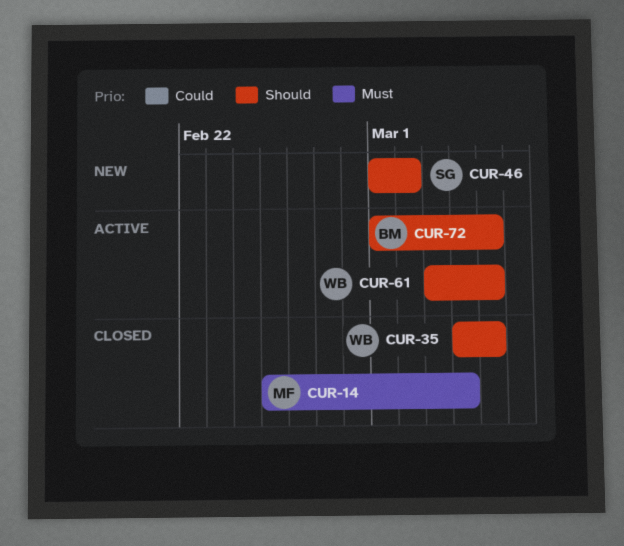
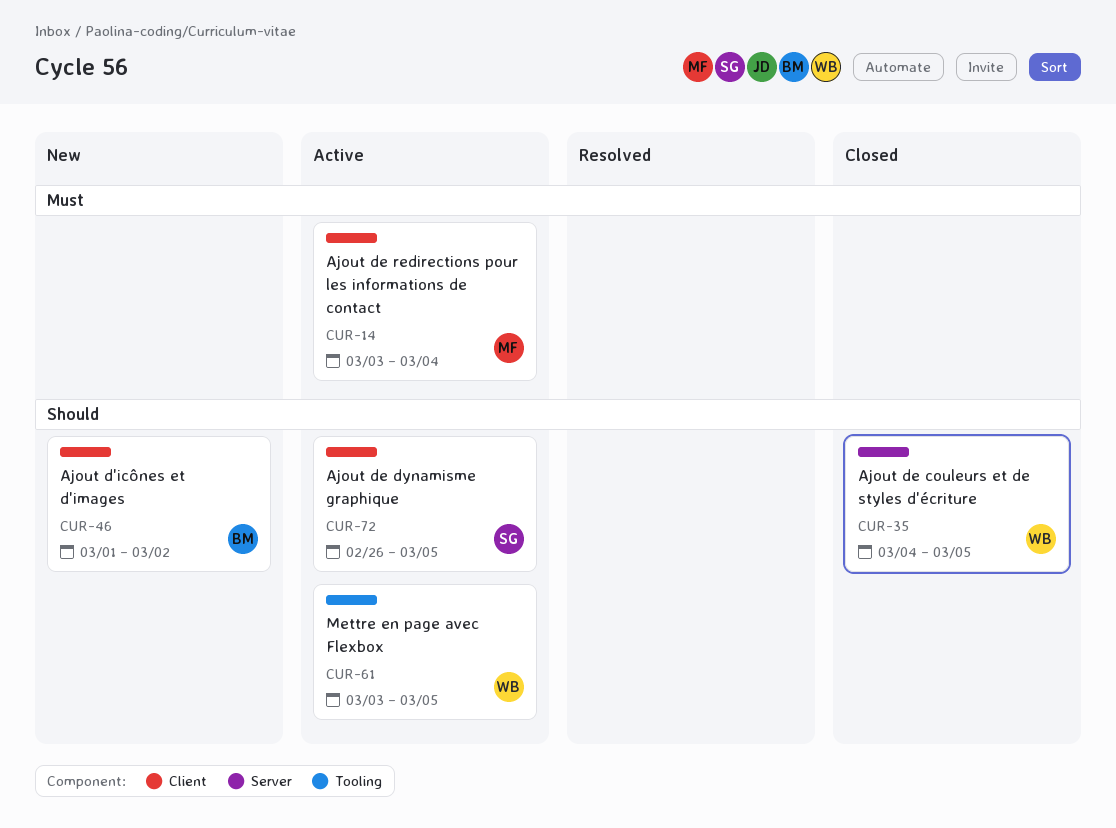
CUR-14, status: Closed -> Active
CUR-14, start: Feb 25 -> Mar 3
CUR-46, owner: SG -> BM
CUR-72, owner: BM -> SG
CUR-72, start: Mar 1 -> Feb 26

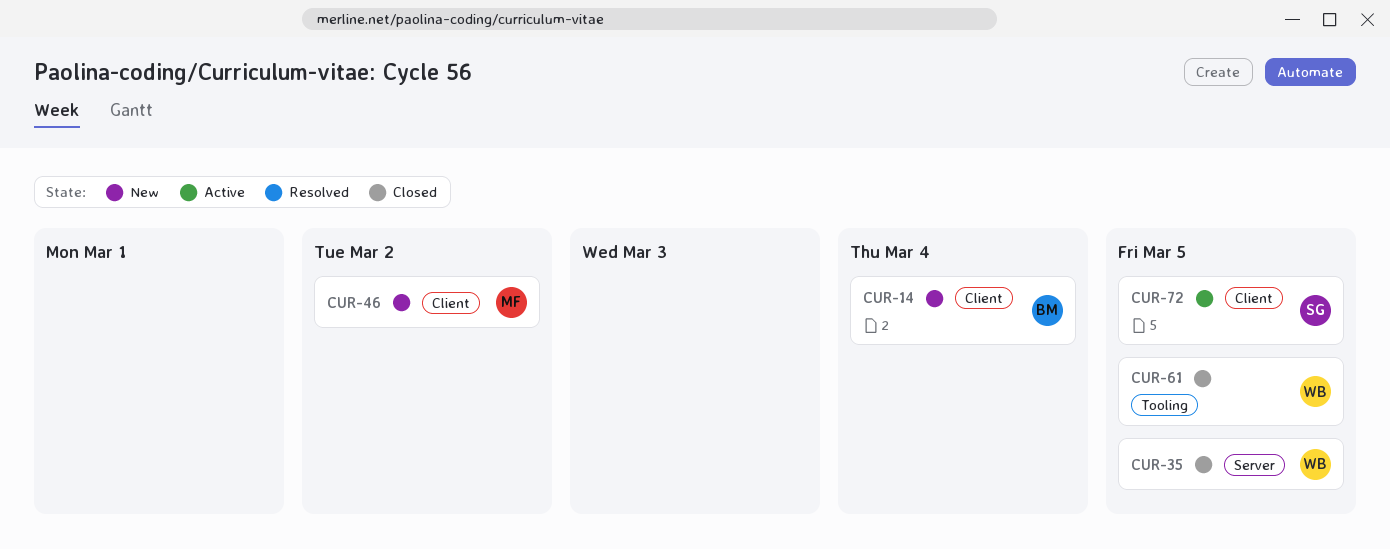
CUR-14, status: Active -> New
CUR-14, owner: MF -> BM
CUR-46, owner: BM -> MF
CUR-61, status: Active -> Closed

